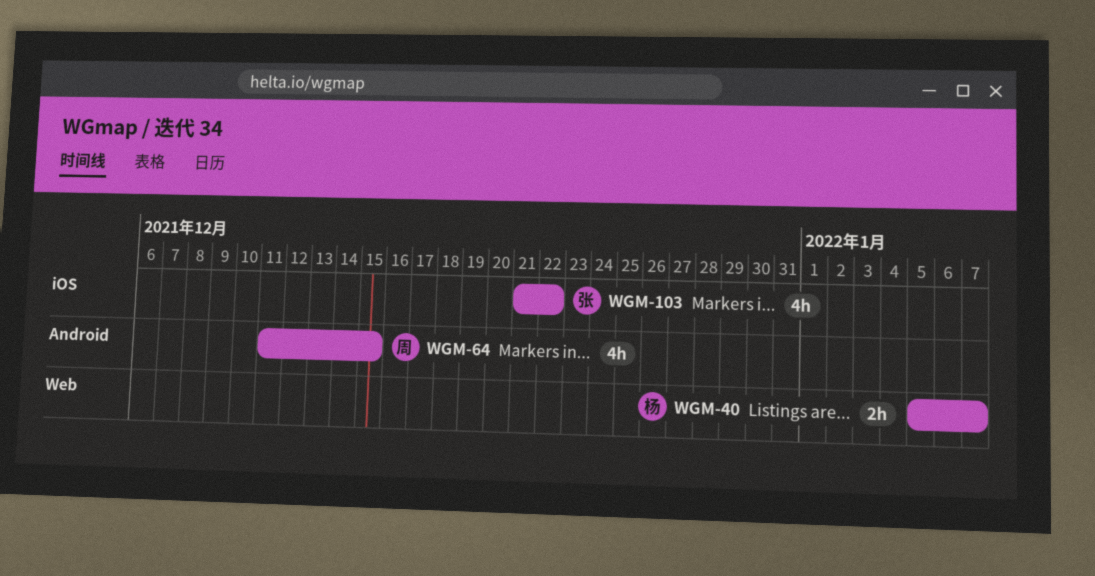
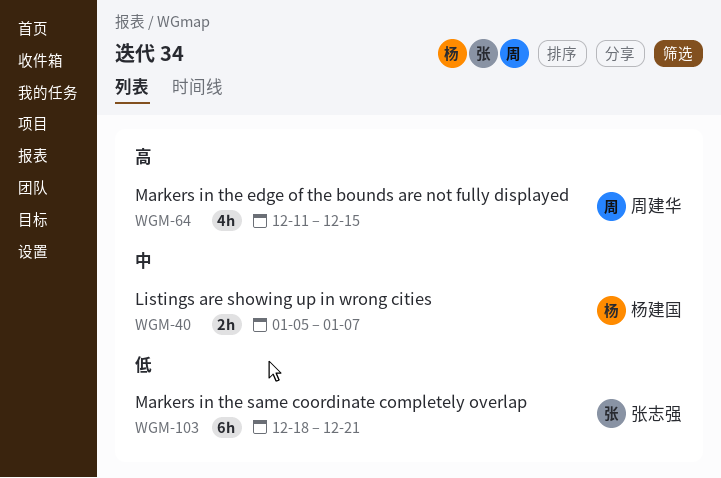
WGM-103, estimate: 4h -> 6h
WGM-103, start: Dec 21 -> Dec 18
WGM-103, due: Dec 22 -> Dec 21

